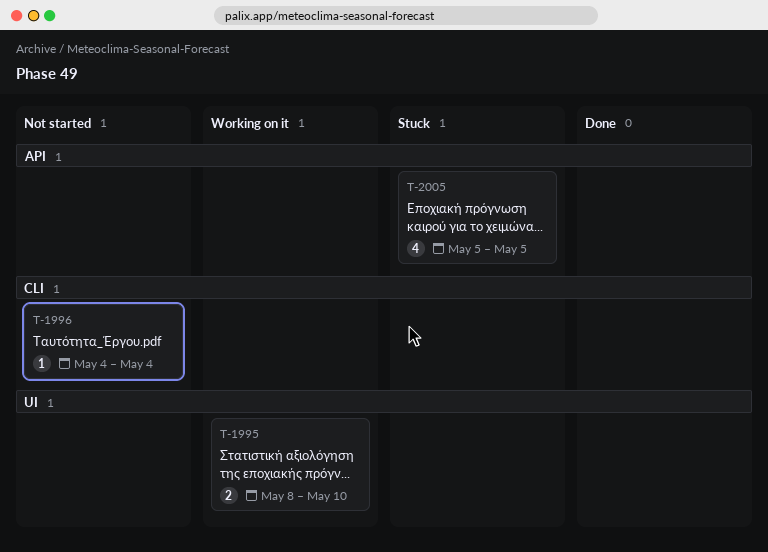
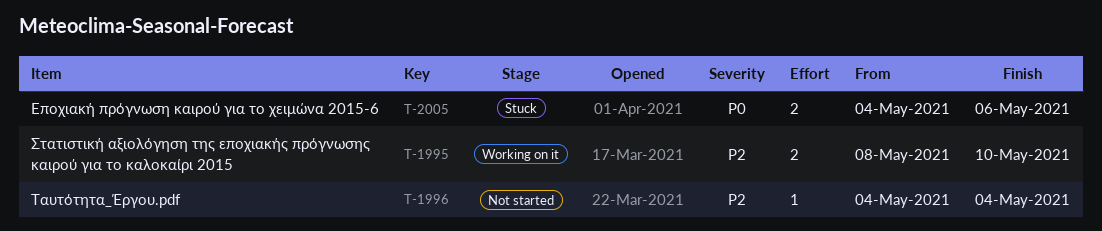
T-2005, estimate: 4 -> 2
T-2005, start: May 5 -> May 4
T-2005, due: May 5 -> May 6

